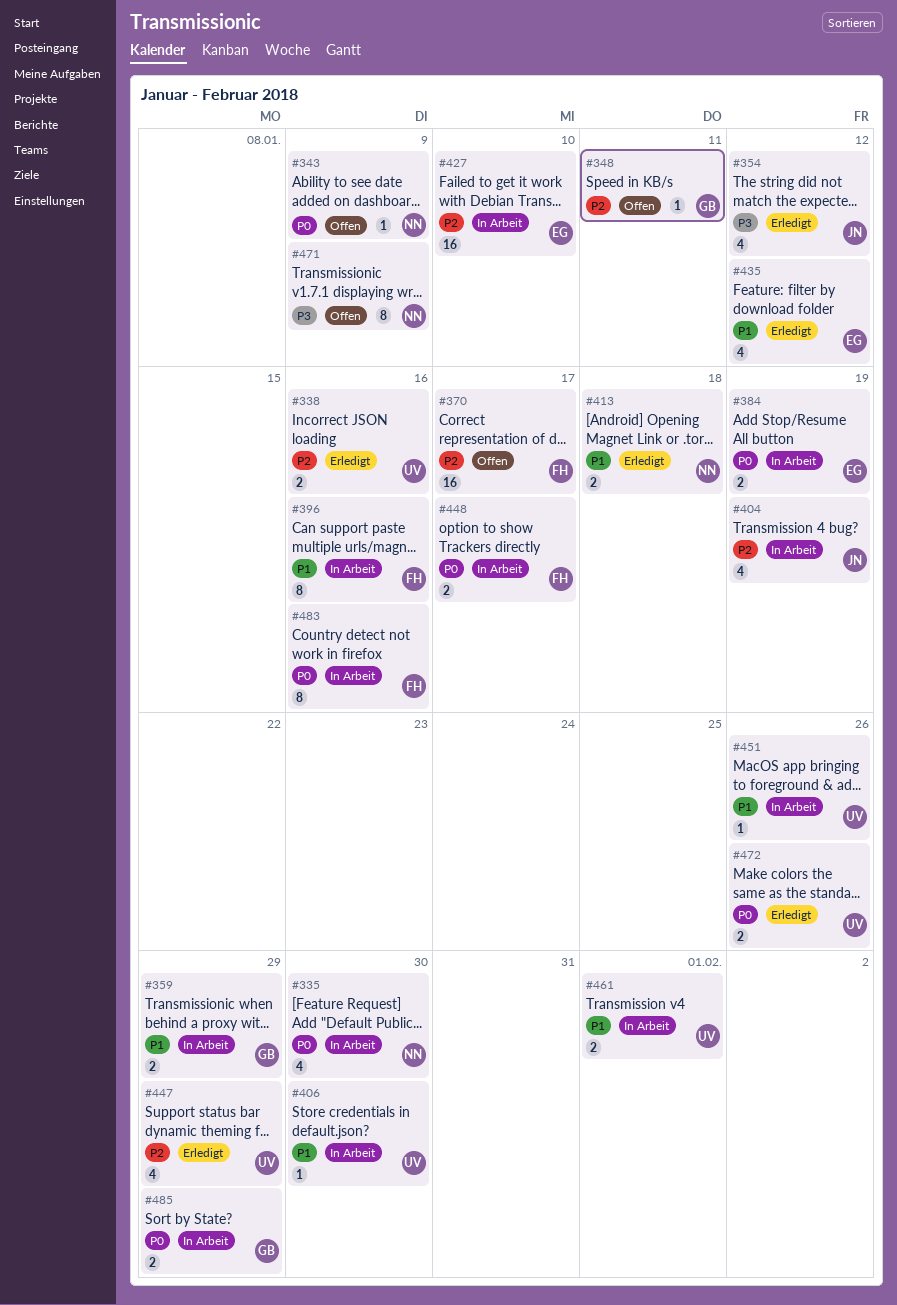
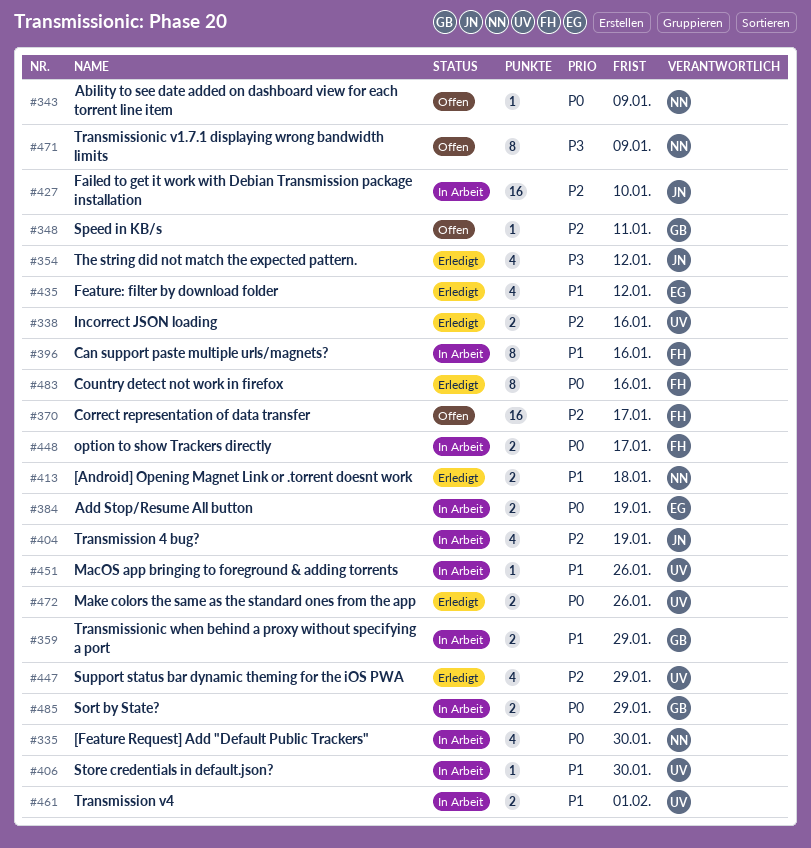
#427, owner: EG -> JN
#483, status: In Arbeit -> Erledigt

